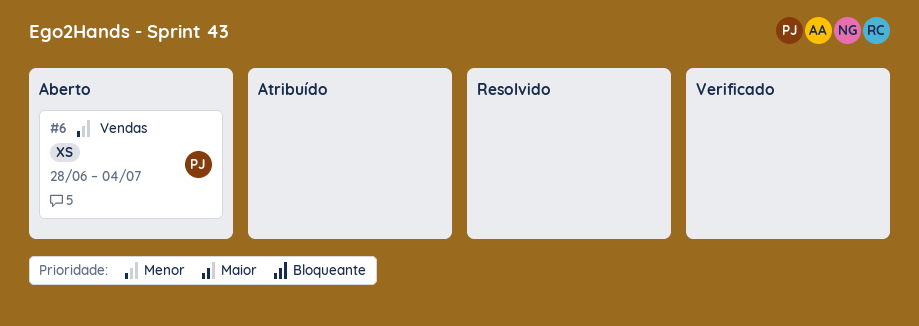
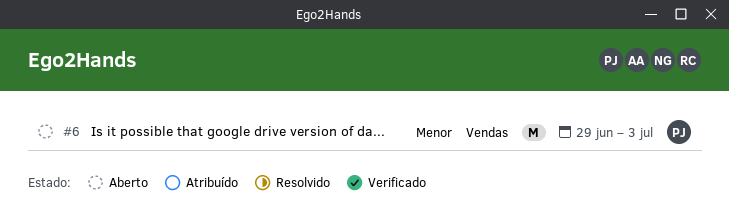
#6, estimate: XS -> M
#6, start: Jun 28 -> Jun 29
#6, due: Jul 4 -> Jul 3

